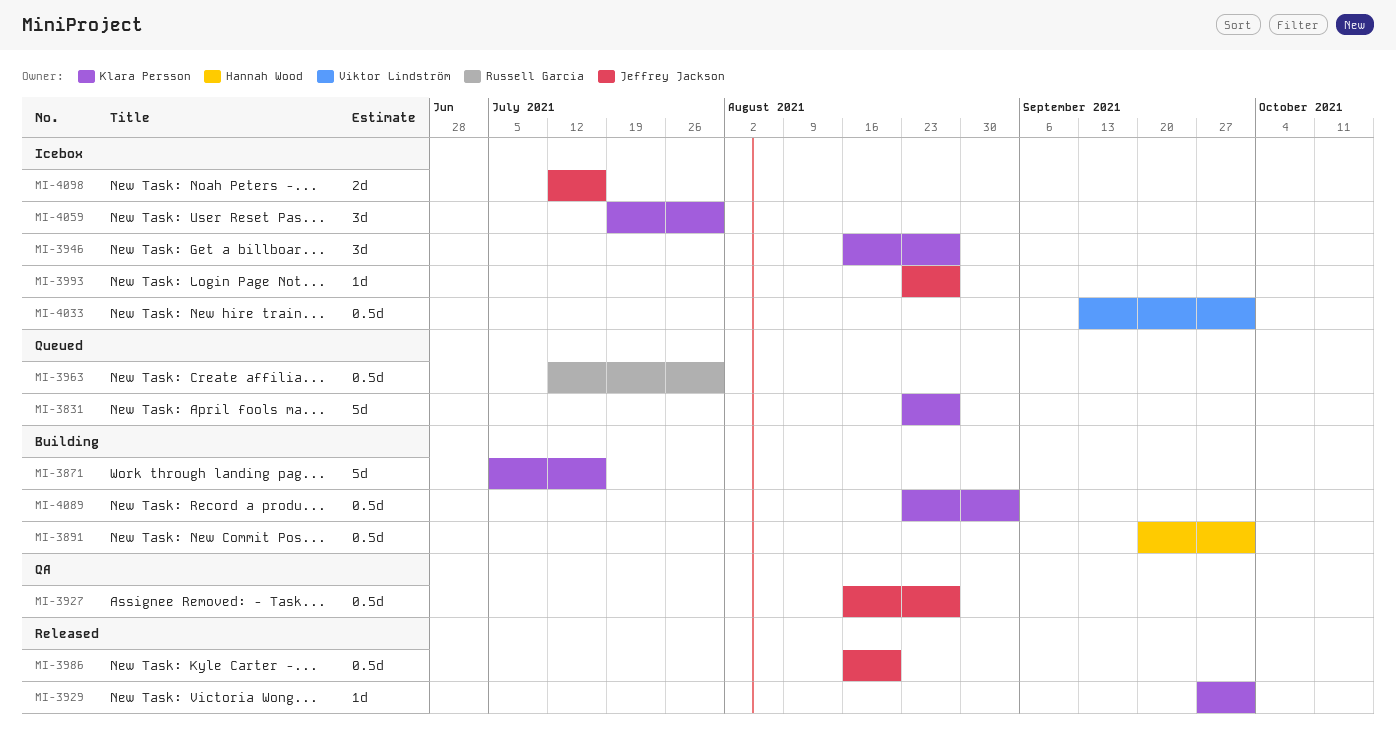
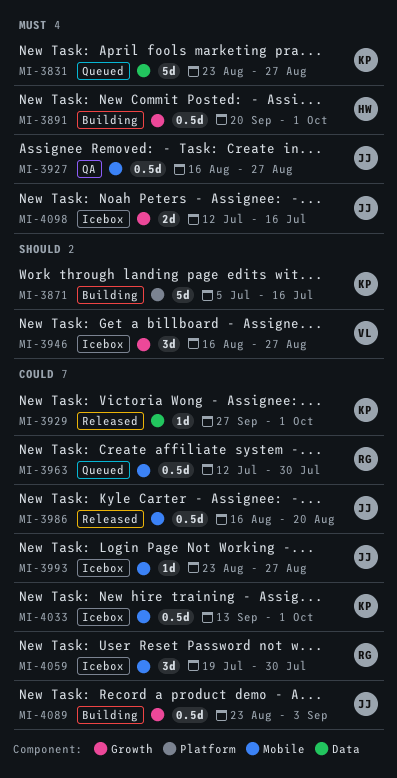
MI-3946, owner: Klara Persson -> Viktor Lindström
MI-4033, owner: Viktor Lindström -> Klara Persson
MI-4059, owner: Klara Persson -> Russell Garcia
MI-4089, owner: Klara Persson -> Jeffrey Jackson

